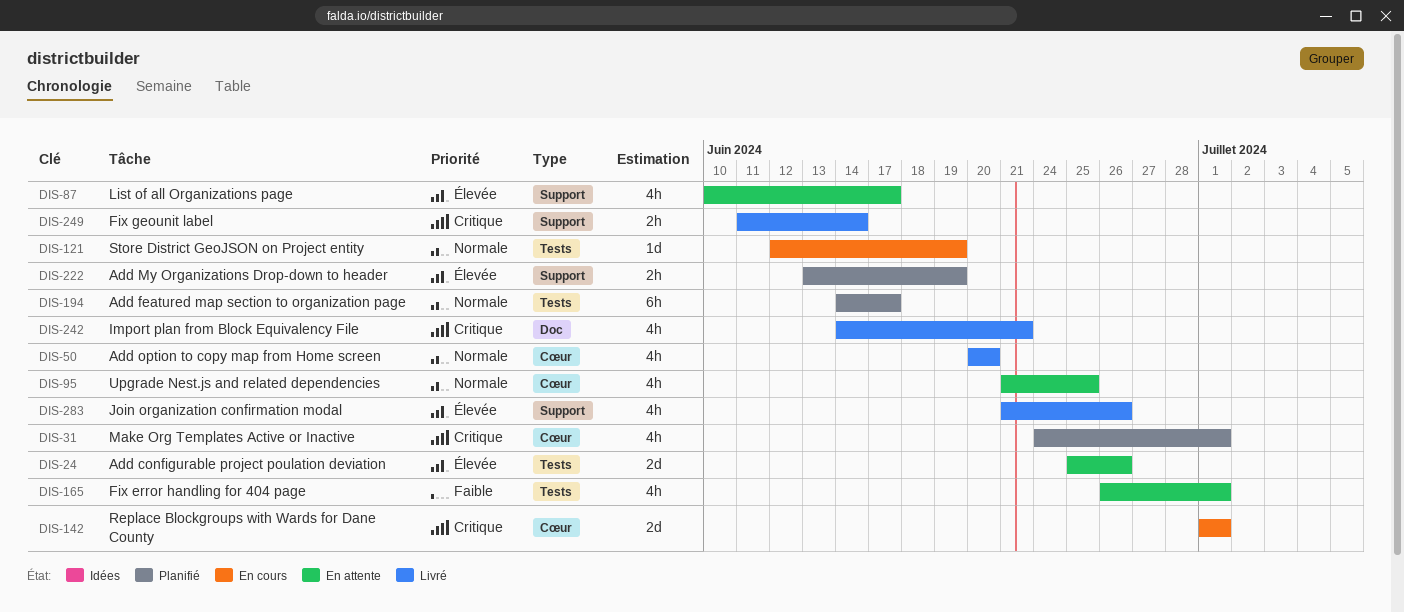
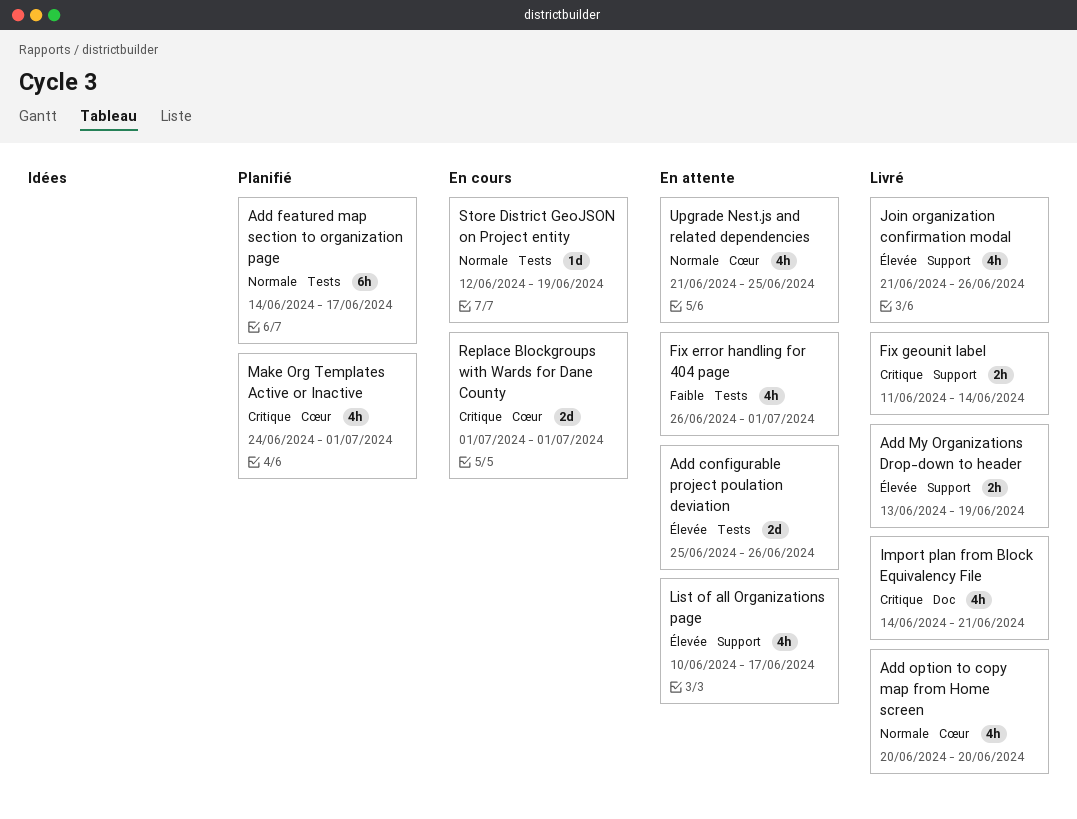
Add My Organizations Drop-down to header, status: Planifié -> Livré

